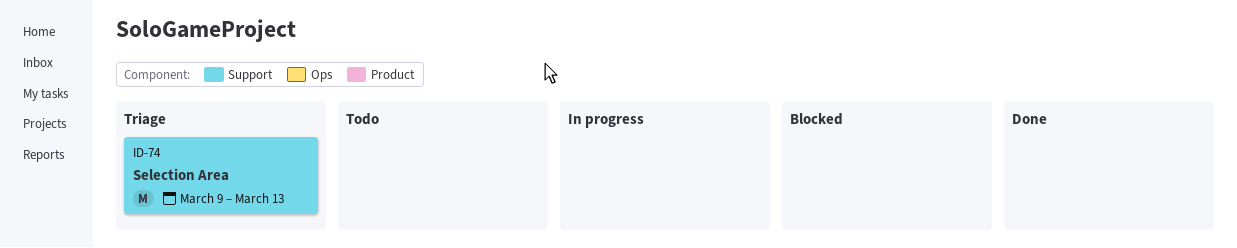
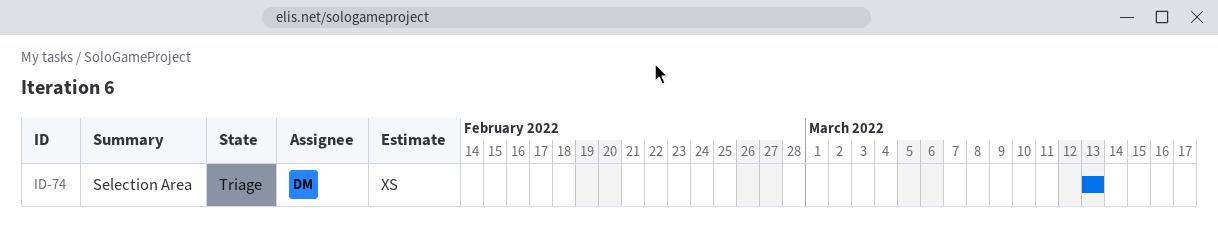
ID-74, estimate: M -> XS
ID-74, start: Mar 9 -> Mar 13

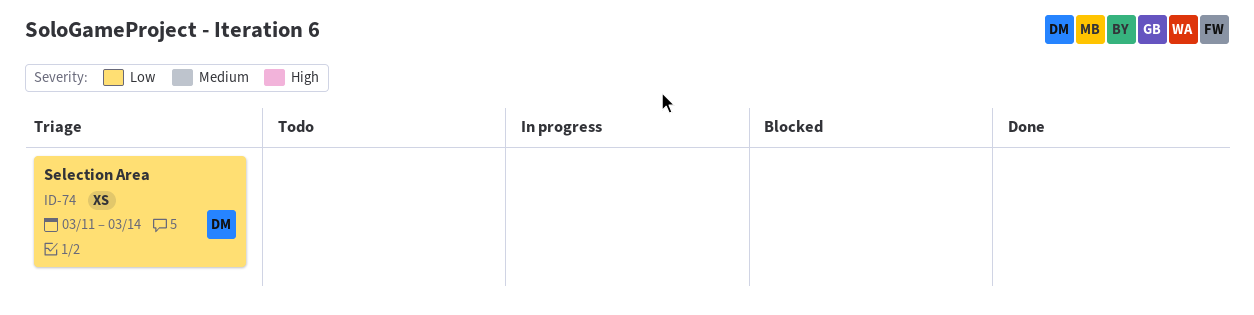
ID-74, start: Mar 13 -> Mar 11
ID-74, due: Mar 13 -> Mar 14

